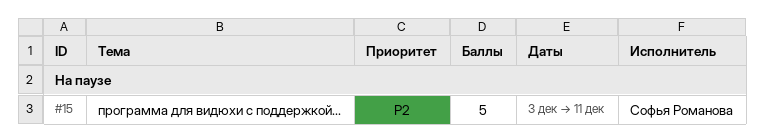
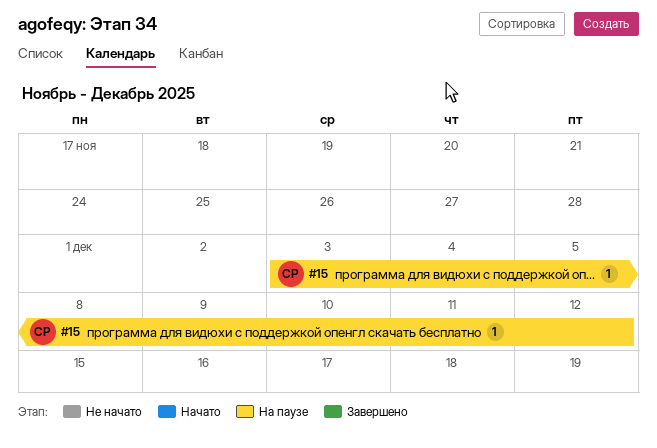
#15, estimate: 5 -> 1
#15, due: Dec 11 -> Dec 12

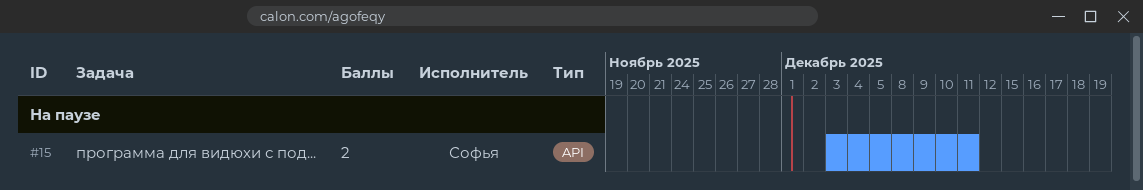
#15, estimate: 1 -> 2
#15, due: Dec 12 -> Dec 11

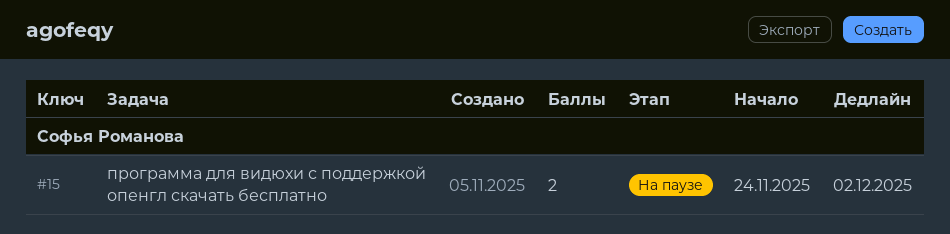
#15, start: Dec 3 -> Nov 24
#15, due: Dec 11 -> Dec 2

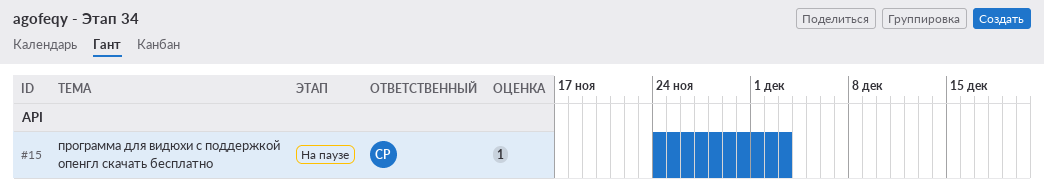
#15, estimate: 2 -> 1
#15, due: Dec 2 -> Dec 3

